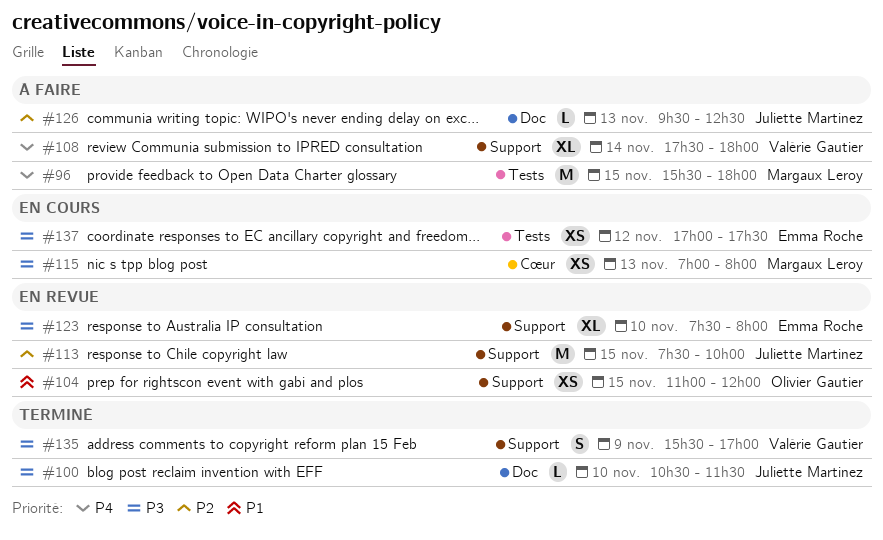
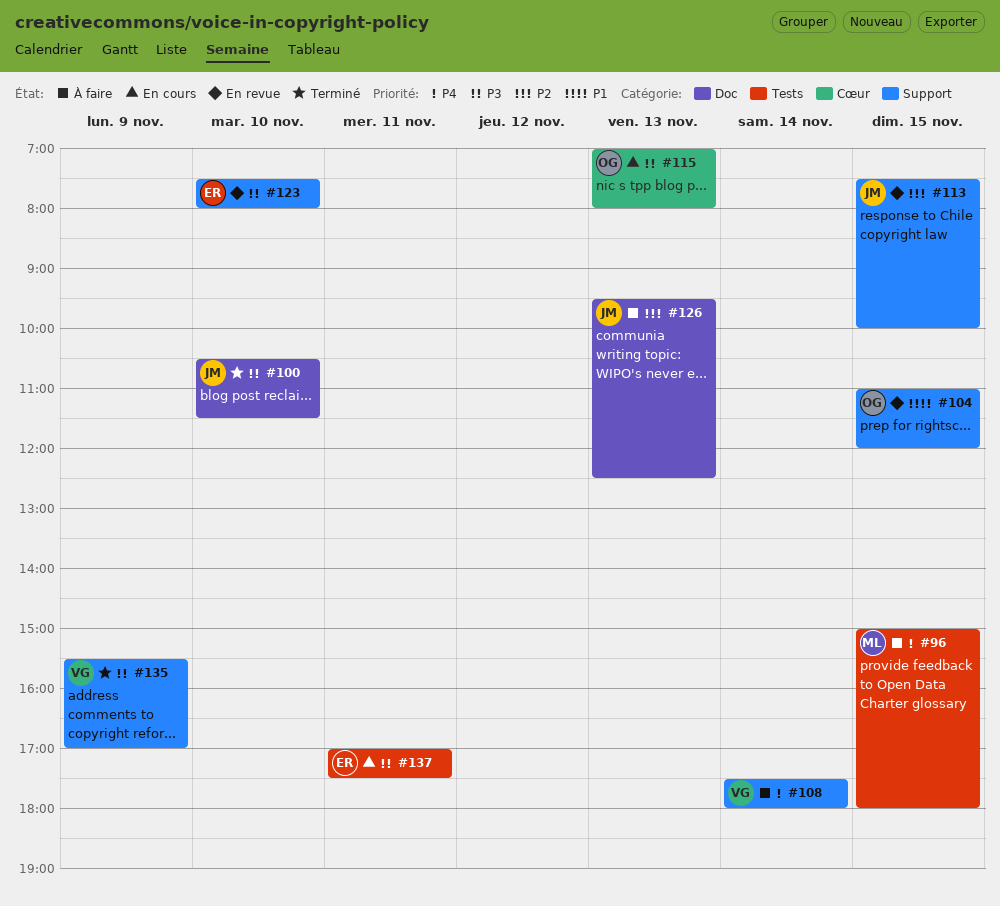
#96, begins: 15:30 -> 15:00
#115, owner: Margaux Leroy -> Olivier Gautier
#137, day: Nov 12 -> Nov 11

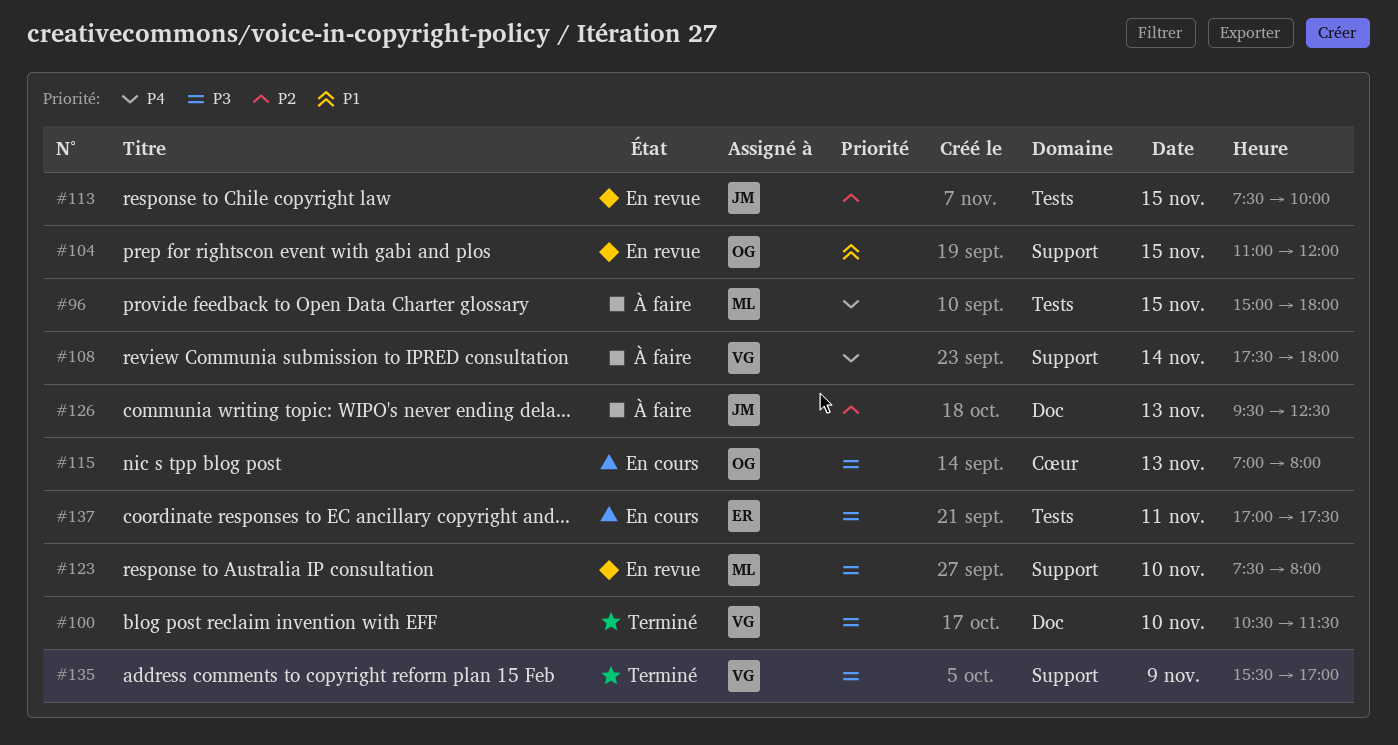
#100, owner: JM -> VG
#113, label: Support -> Tests
#123, owner: ER -> ML

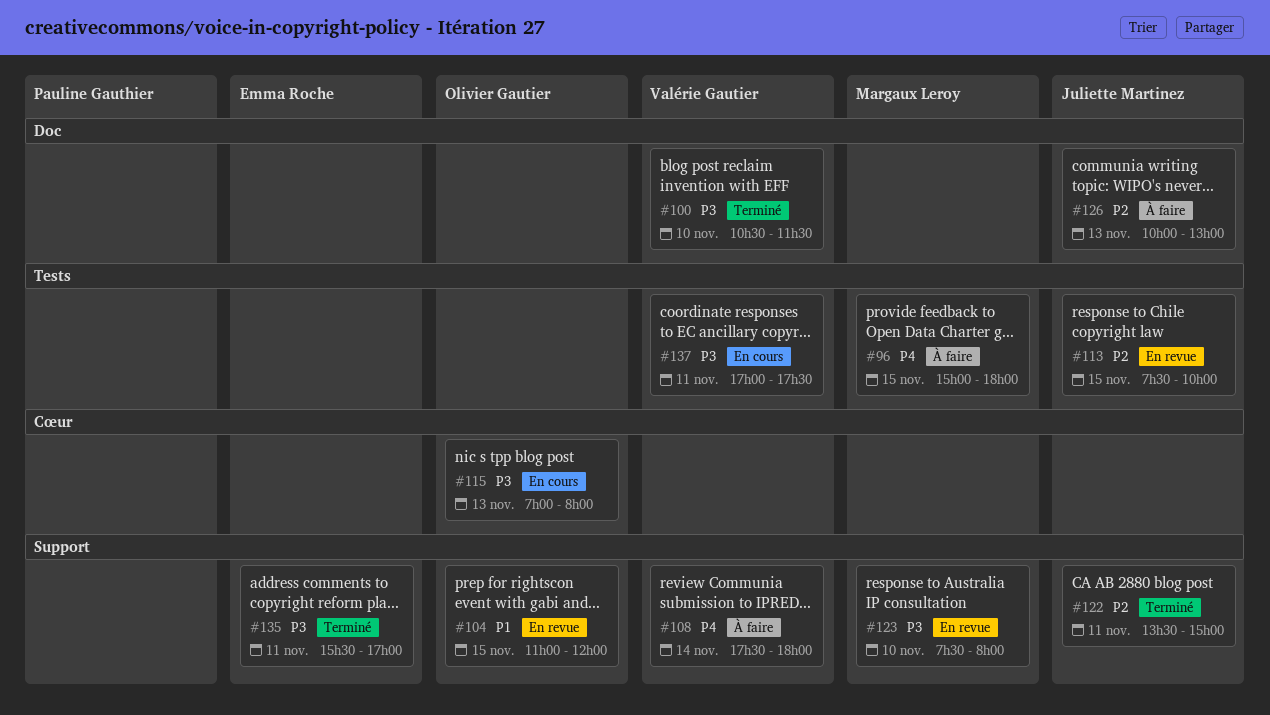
#122: none -> present
#126, begins: 09:30 -> 10:00
#126, ends: 12:30 -> 13:00
#135, owner: Valérie Gautier -> Emma Roche
#135, day: Nov 9 -> Nov 11
#137, owner: Emma Roche -> Valérie Gautier

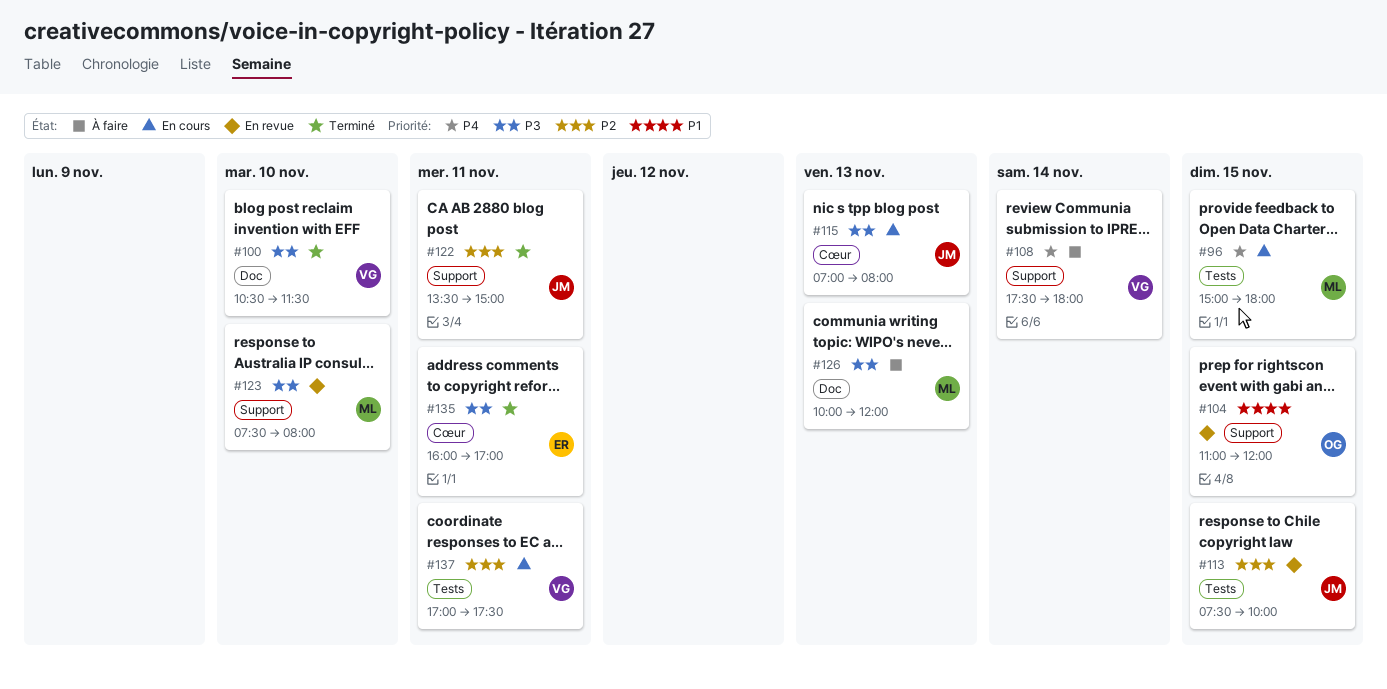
#96, status: À faire -> En cours
#115, owner: Olivier Gautier -> Juliette Martinez
#126, owner: Juliette Martinez -> Margaux Leroy
#126, priority: P2 -> P3
#126, ends: 13:00 -> 12:00
#135, label: Support -> Cœur
#135, begins: 15:30 -> 16:00
#137, priority: P3 -> P2

